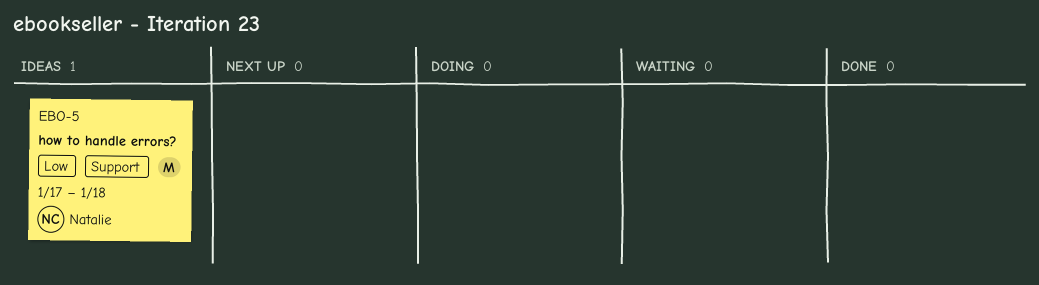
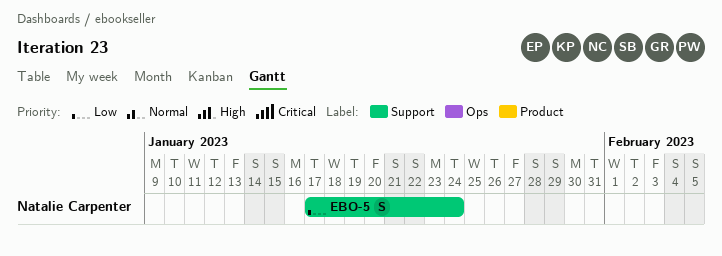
EBO-5, estimate: M -> S
EBO-5, due: Jan 18 -> Jan 24

